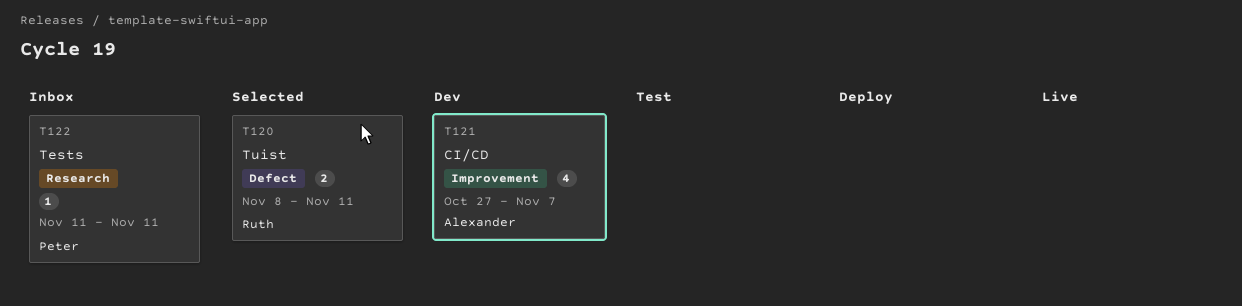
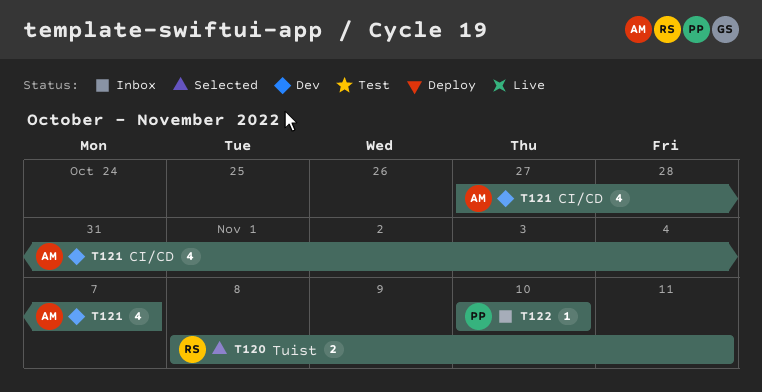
T122, start: Nov 11 -> Nov 10
T122, due: Nov 11 -> Nov 10

